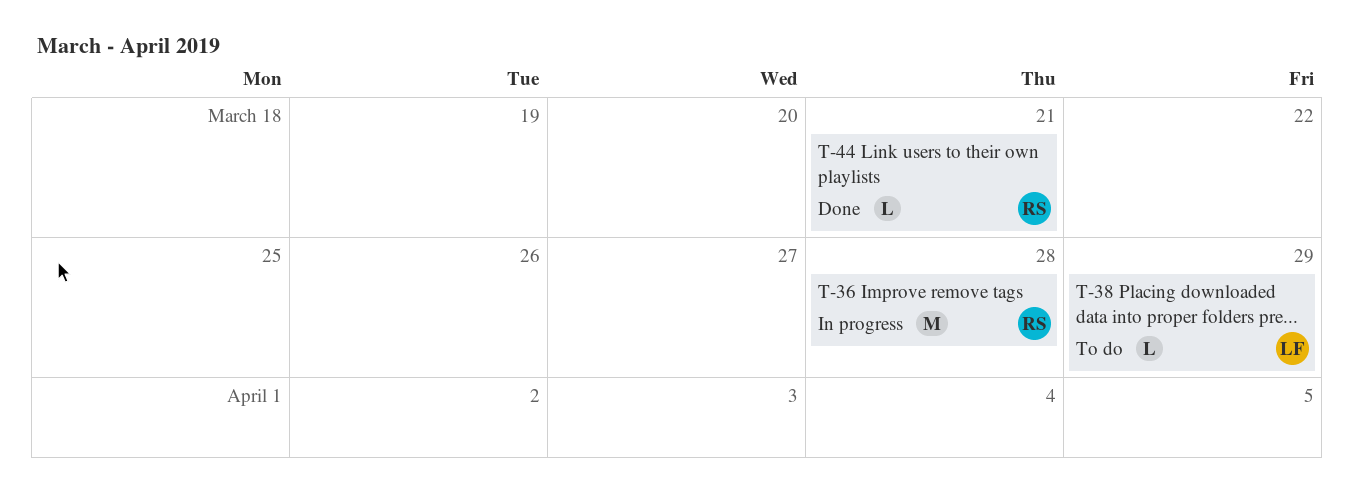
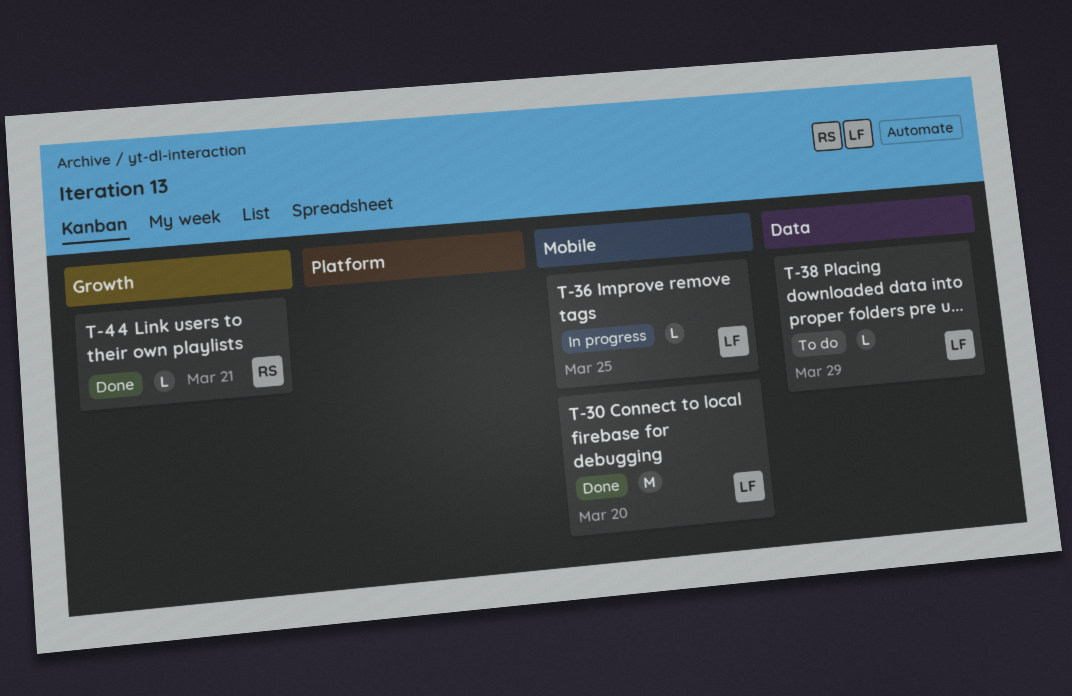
T-30: none -> present
T-36, owner: RS -> LF
T-36, estimate: M -> L
T-36, due: Mar 28 -> Mar 25

